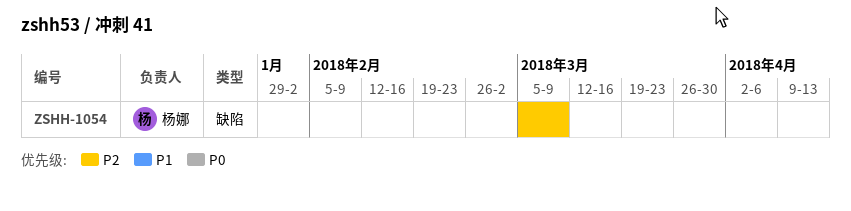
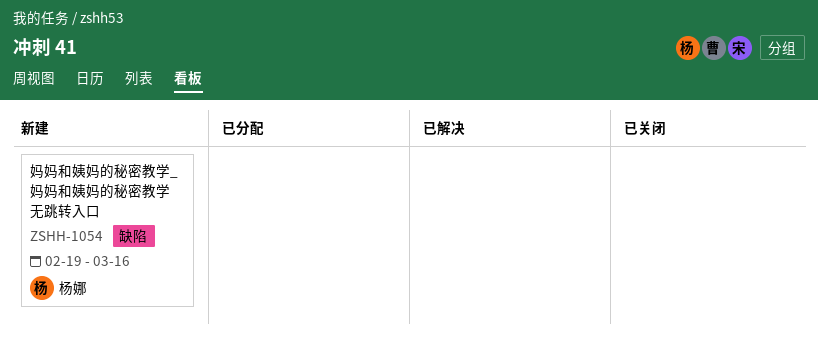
ZSHH-1054, start: Mar 5 -> Feb 19
ZSHH-1054, due: Mar 9 -> Mar 16

